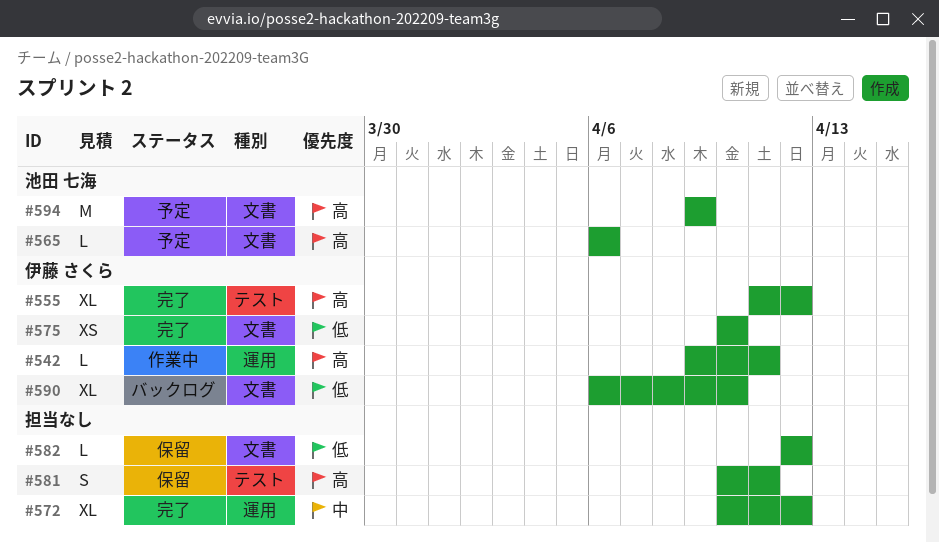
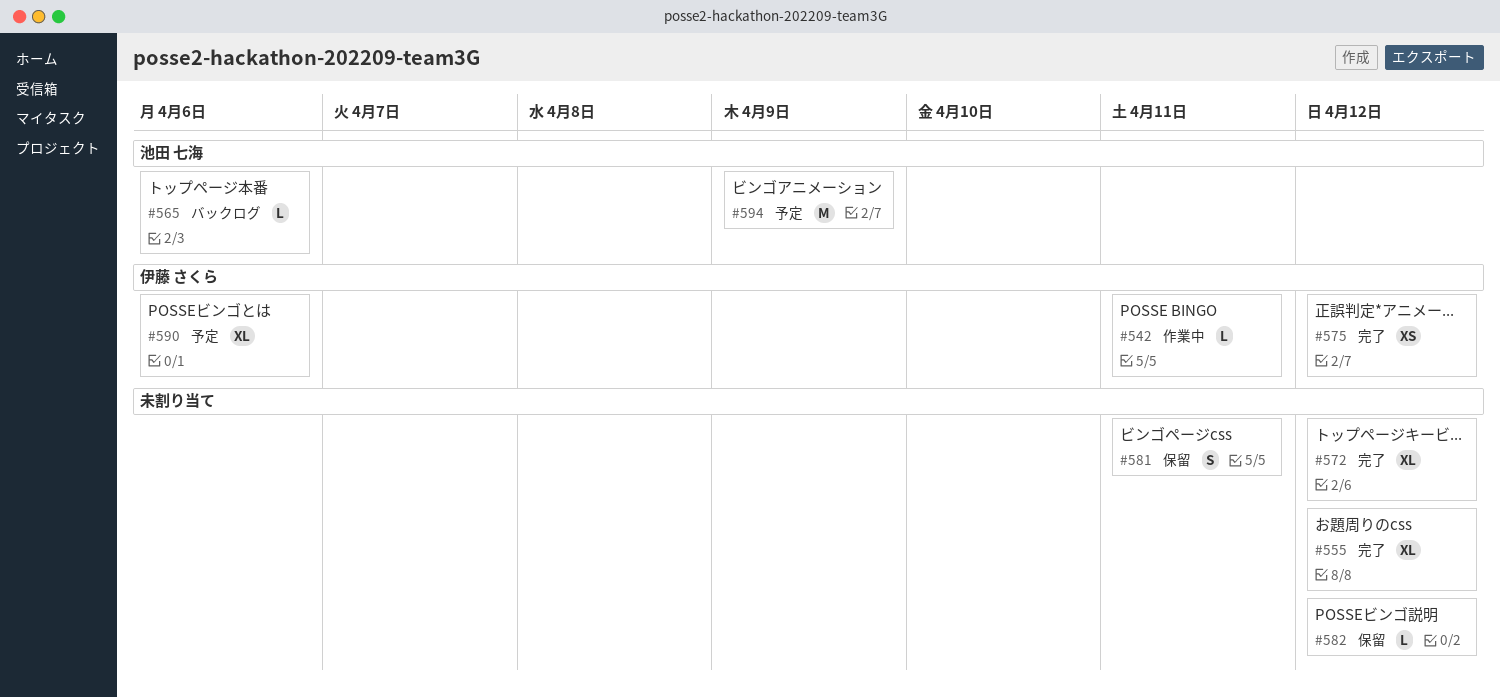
#555, owner: 伊藤 さくら -> none
#565, status: 予定 -> バックログ
#575, due: Apr 10 -> Apr 12
#590, status: バックログ -> 予定
#590, due: Apr 10 -> Apr 6

